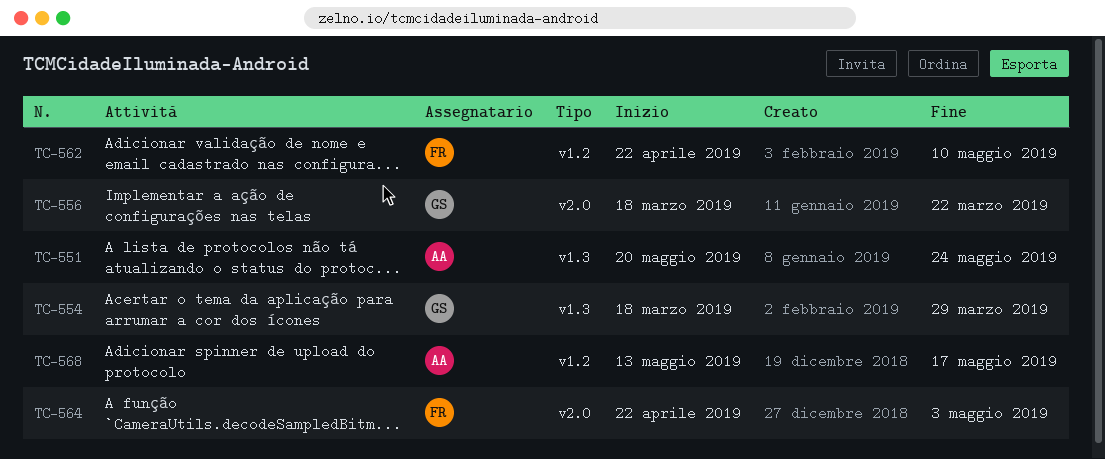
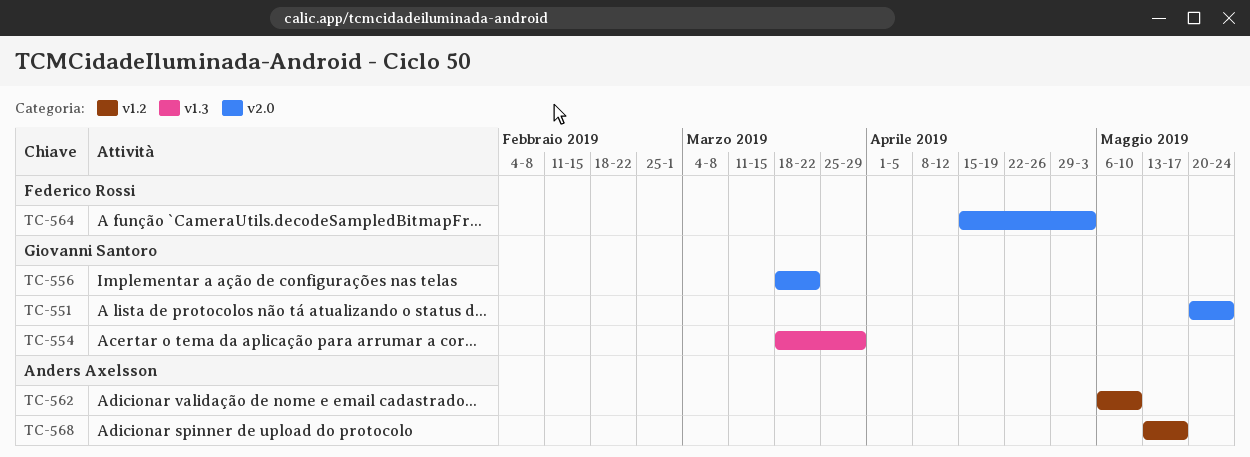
TC-551, owner: Anders Axelsson -> Giovanni Santoro
TC-551, label: v1.3 -> v2.0
TC-562, owner: Federico Rossi -> Anders Axelsson
TC-562, start: Apr 22 -> May 6
TC-564, start: Apr 22 -> Apr 15

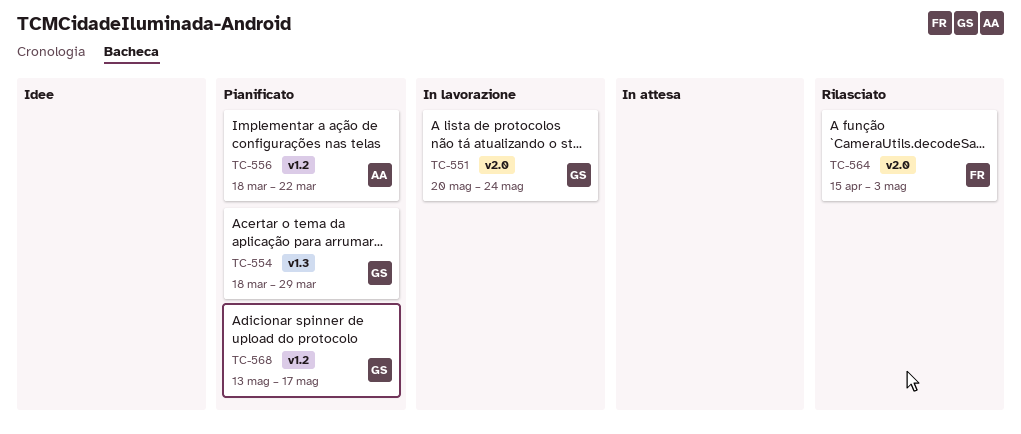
TC-556, owner: Giovanni Santoro -> Anders Axelsson
TC-556, label: v2.0 -> v1.2
TC-562: present -> none
TC-568, owner: Anders Axelsson -> Giovanni Santoro

